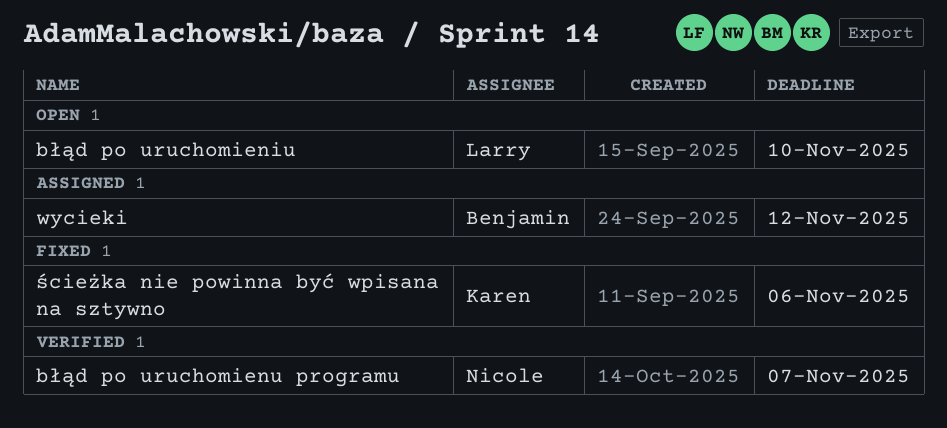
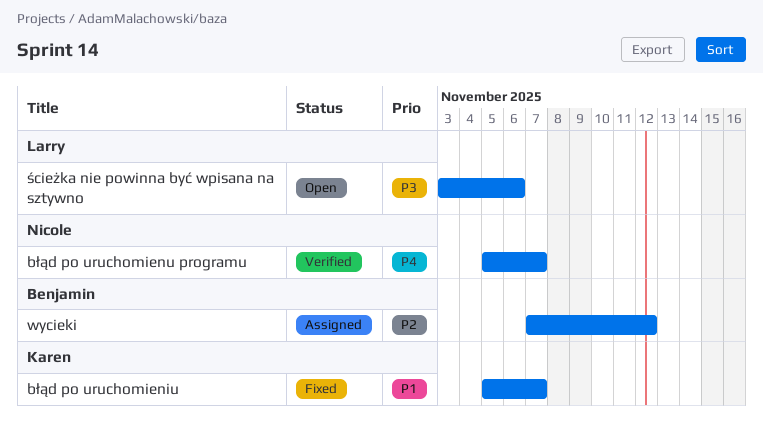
błąd po uruchomieniu, status: Open -> Fixed
błąd po uruchomieniu, owner: Larry -> Karen
błąd po uruchomieniu, due: Nov 10 -> Nov 7
ścieżka nie powinna być wpisana na sztywno, status: Fixed -> Open
ścieżka nie powinna być wpisana na sztywno, owner: Karen -> Larry

